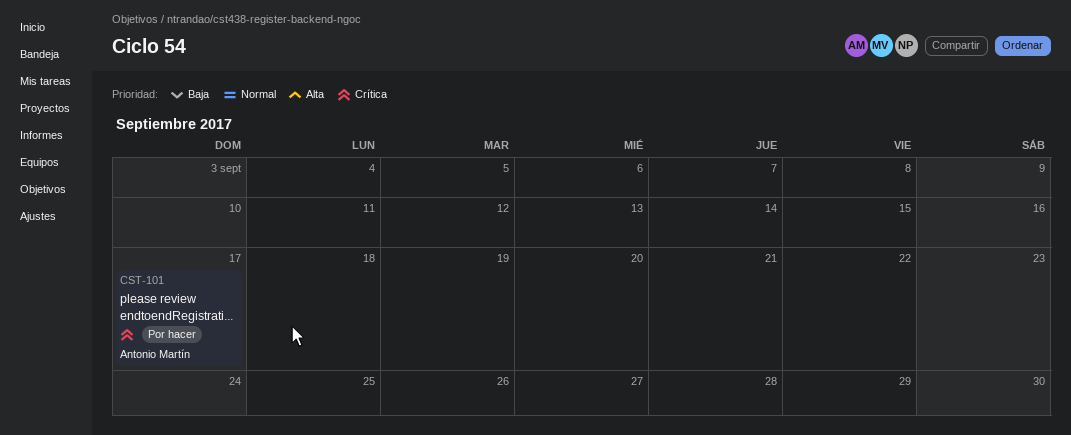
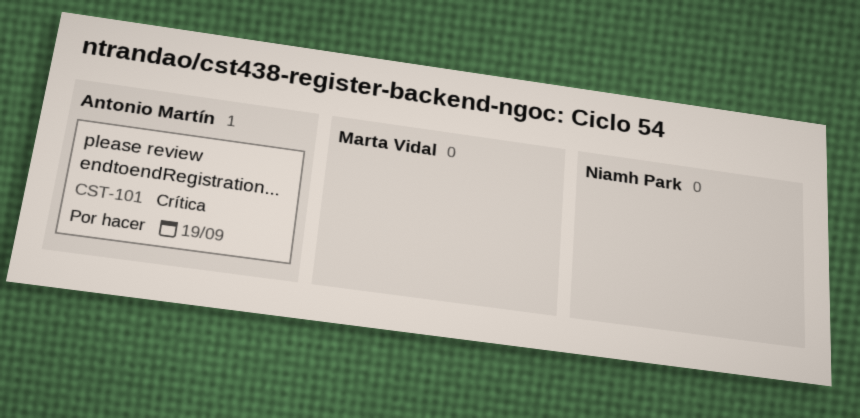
CST-101, due: Sep 17 -> Sep 19

